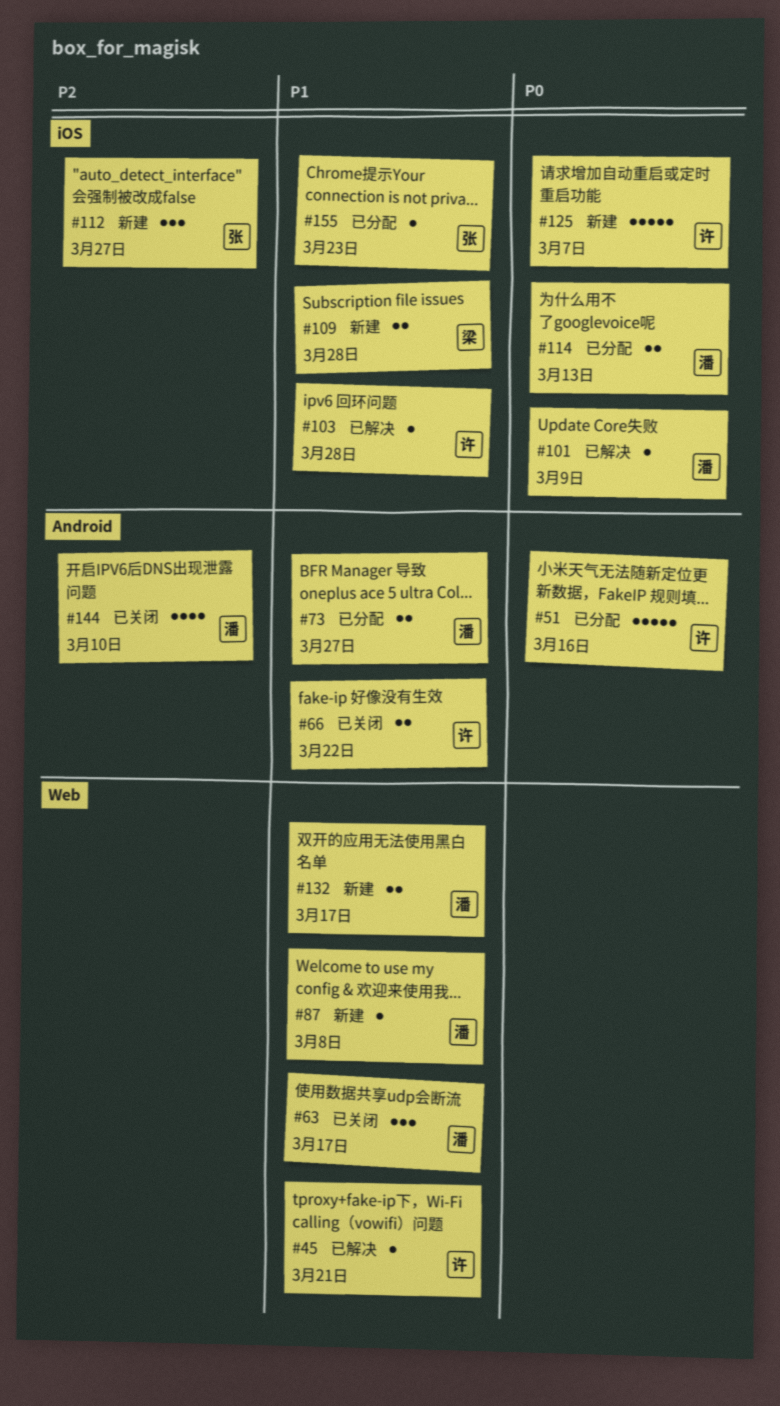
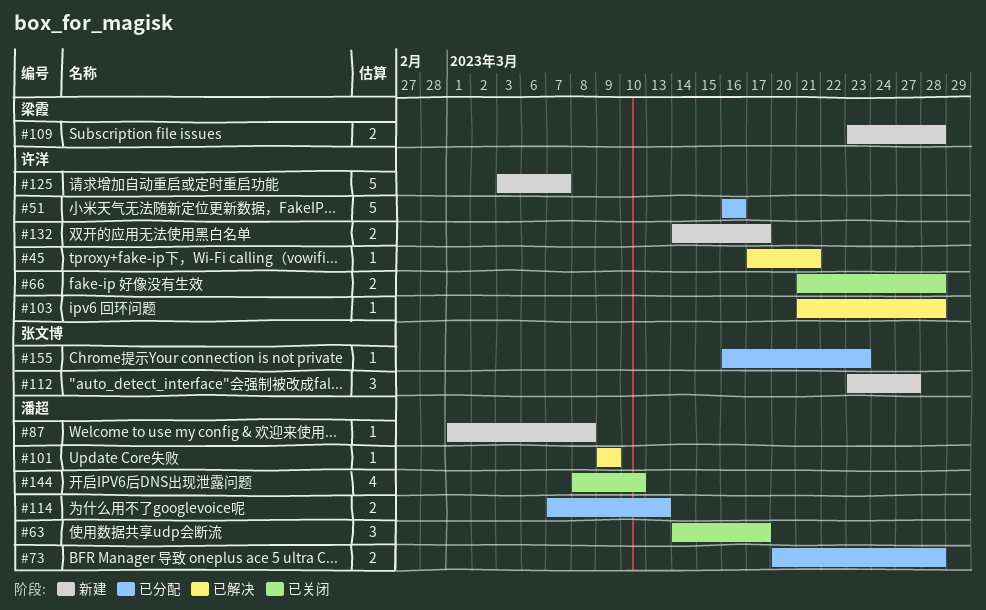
#66, due: Mar 22 -> Mar 28
#73, due: Mar 27 -> Mar 28
#132, owner: 潘超 -> 许洋

